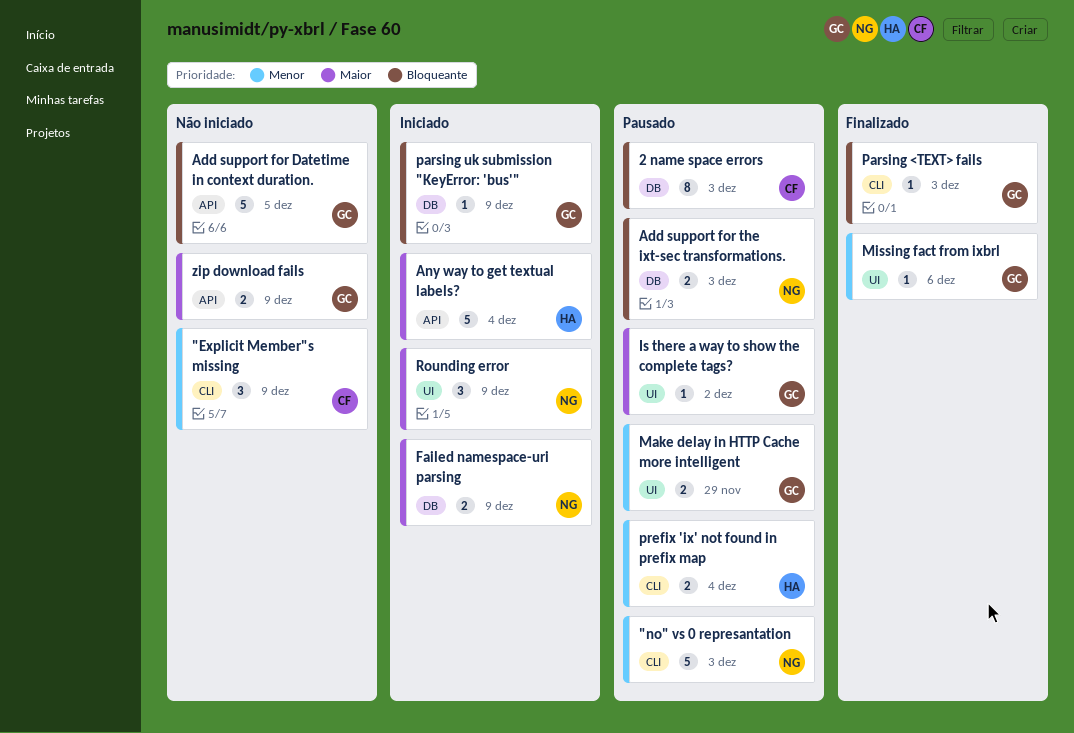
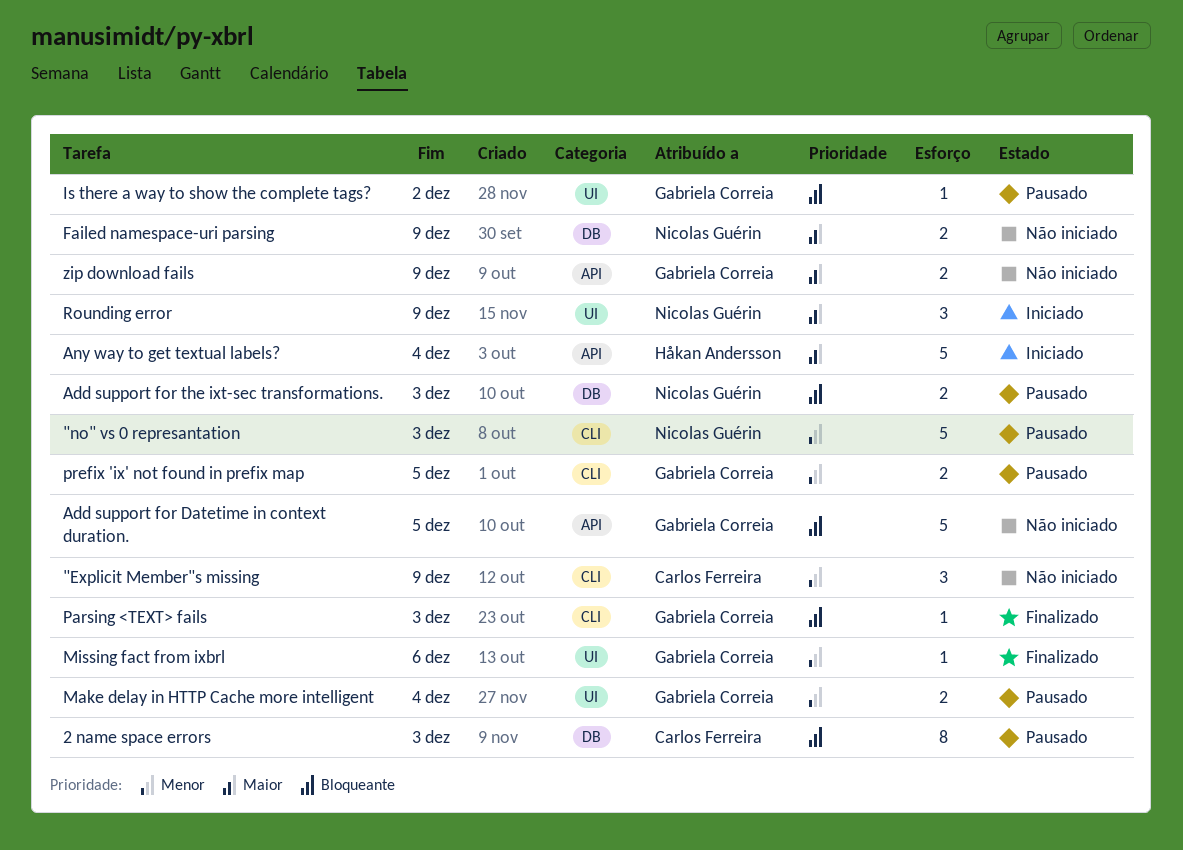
Failed namespace-uri parsing, status: Iniciado -> Não iniciado
Is there a way to show the complete tags?, priority: Maior -> Bloqueante
Make delay in HTTP Cache more intelligent, due: Nov 29 -> Dec 4
parsing uk submission "KeyError: 'bus'": present -> none
prefix 'ix' not found in prefix map, owner: Håkan Andersson -> Gabriela Correia
prefix 'ix' not found in prefix map, due: Dec 4 -> Dec 5

